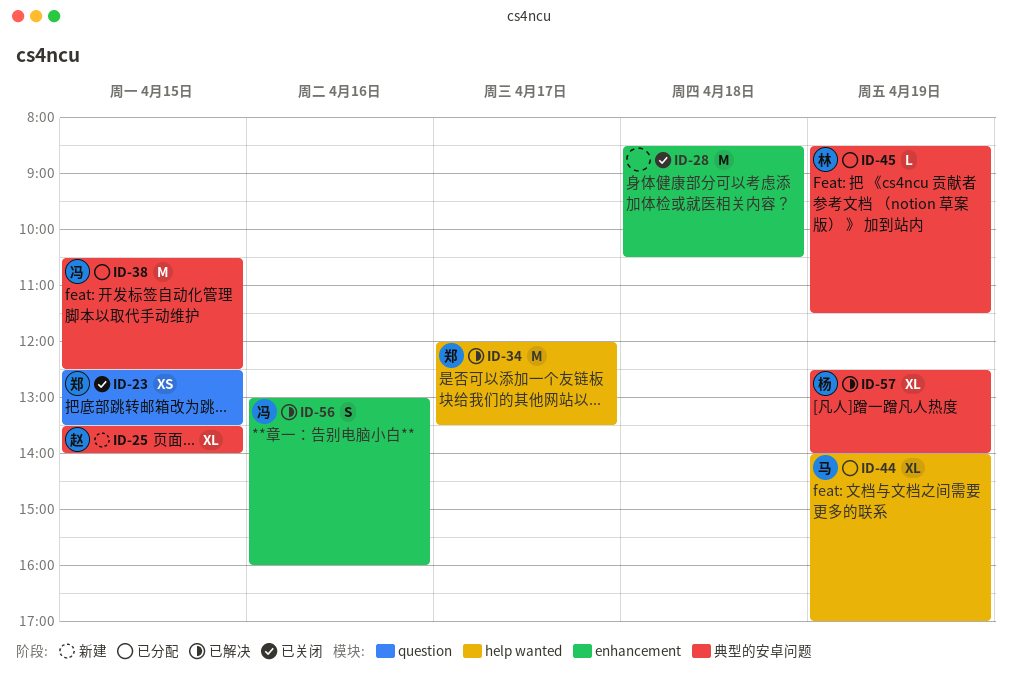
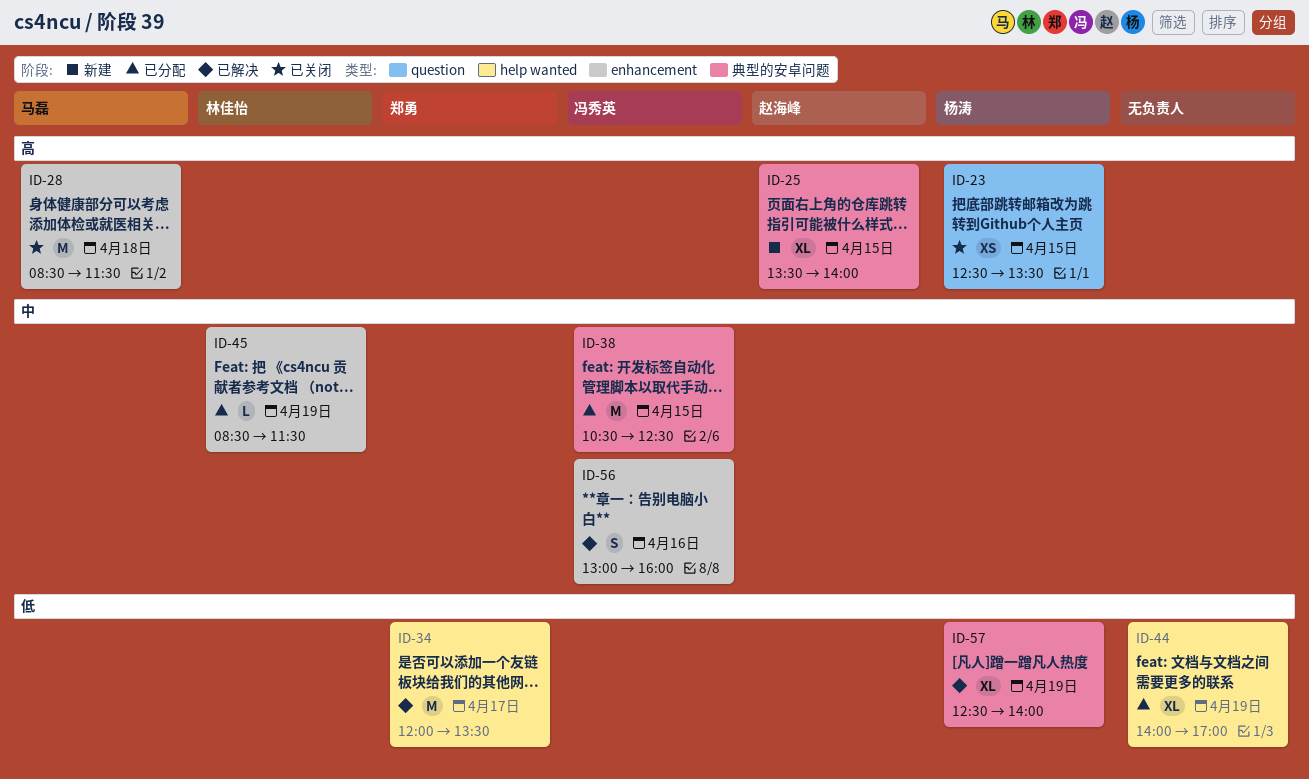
ID-23, owner: 郑勇 -> 杨涛
ID-28, owner: none -> 马磊
ID-28, ends: 10:30 -> 11:30
ID-44, owner: 马磊 -> none
ID-45, label: 典型的安卓问题 -> enhancement

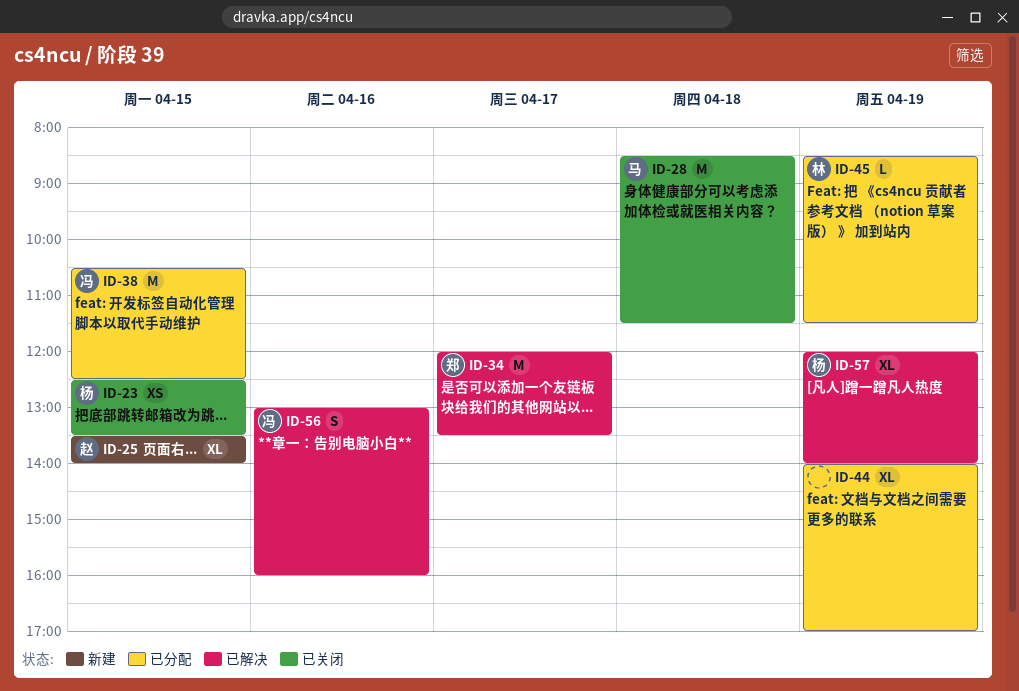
ID-57, begins: 12:30 -> 12:00

